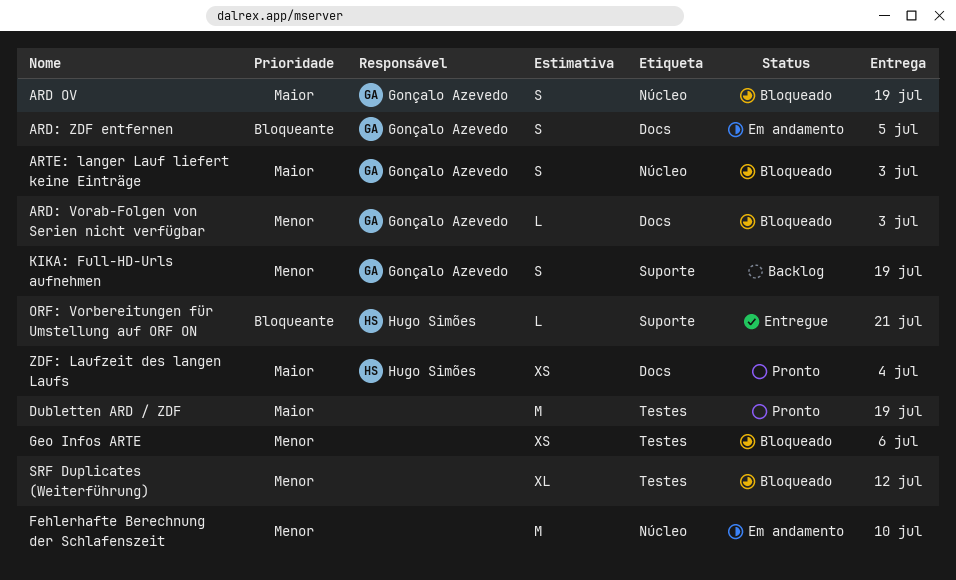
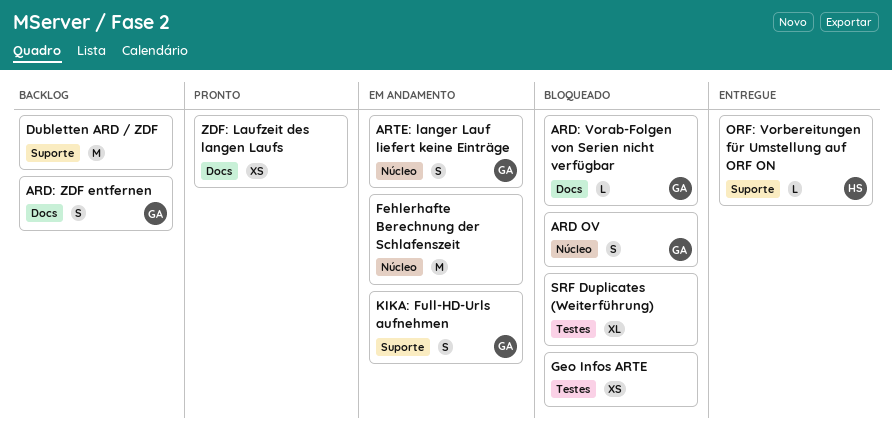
ARD: ZDF entfernen, status: Em andamento -> Backlog
ARTE: langer Lauf liefert keine Einträge, status: Bloqueado -> Em andamento
Dubletten ARD / ZDF, status: Pronto -> Backlog
Dubletten ARD / ZDF, label: Testes -> Suporte
KIKA: Full-HD-Urls aufnehmen, status: Backlog -> Em andamento
ZDF: Laufzeit des langen Laufs, owner: Hugo Simões -> none

